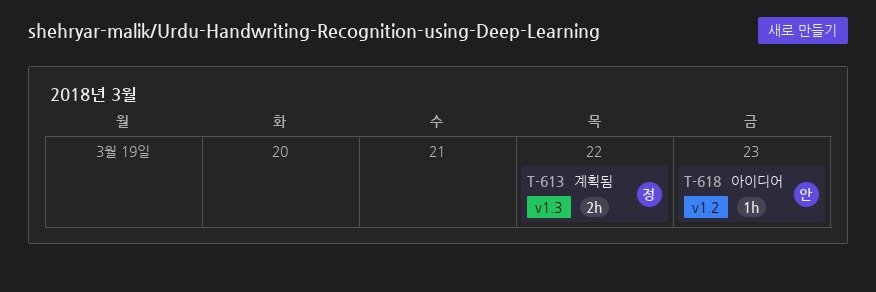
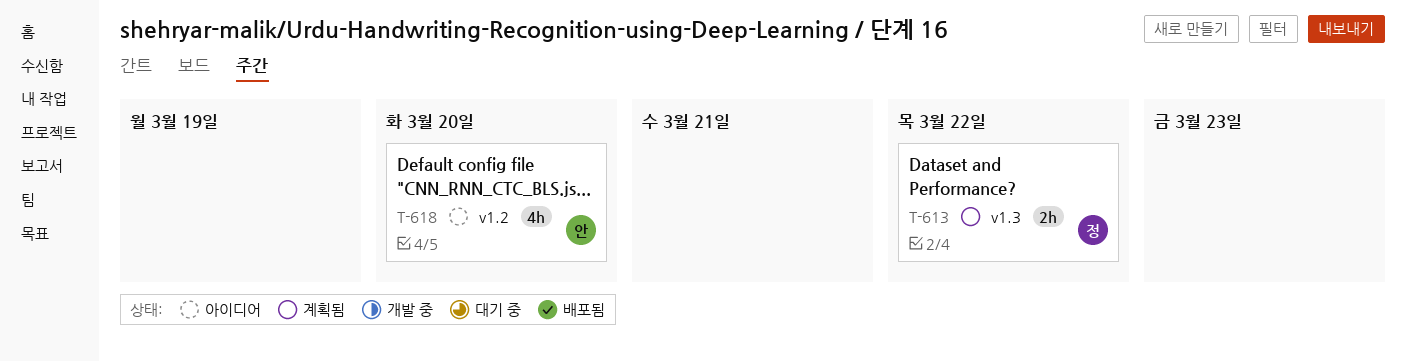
T-618, estimate: 1h -> 4h
T-618, due: Mar 23 -> Mar 20

